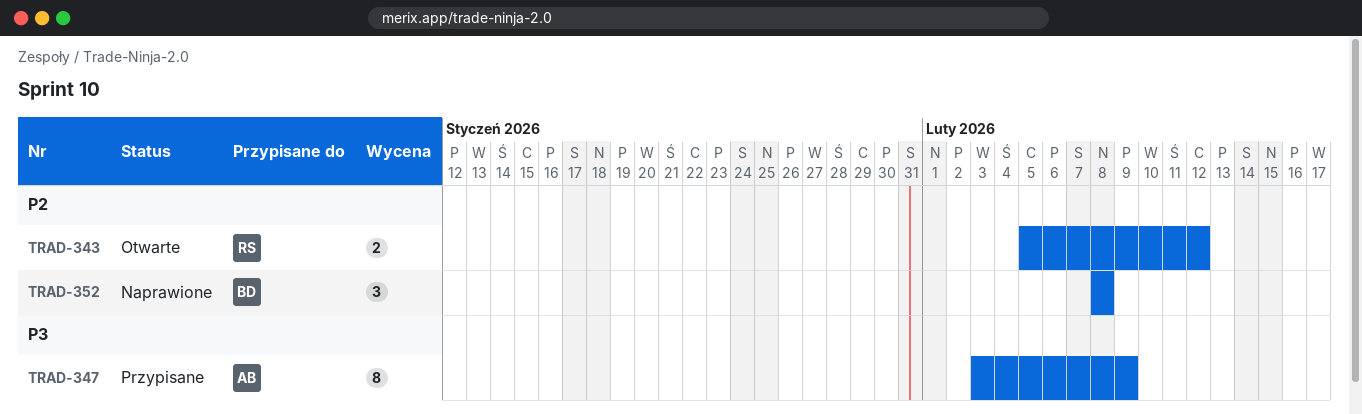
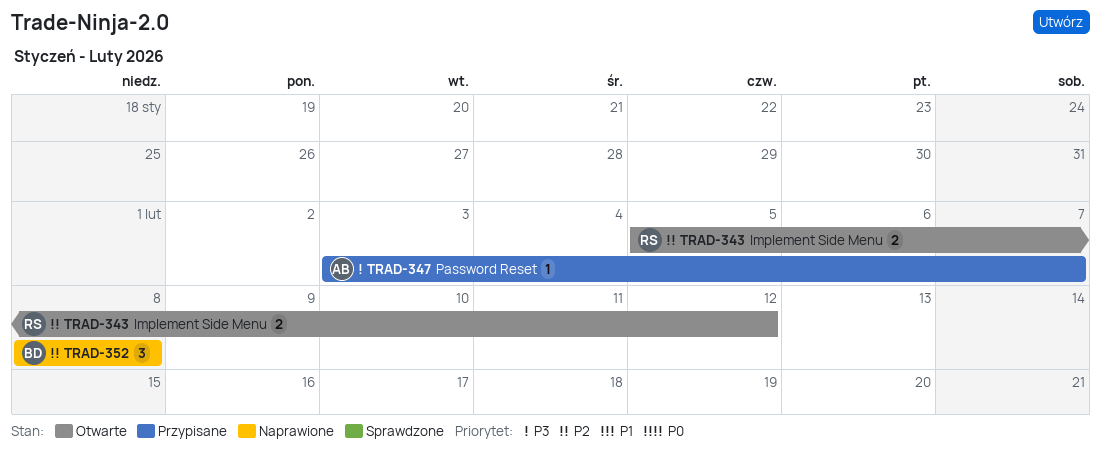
TRAD-347, estimate: 8 -> 1
TRAD-347, due: Feb 9 -> Feb 7

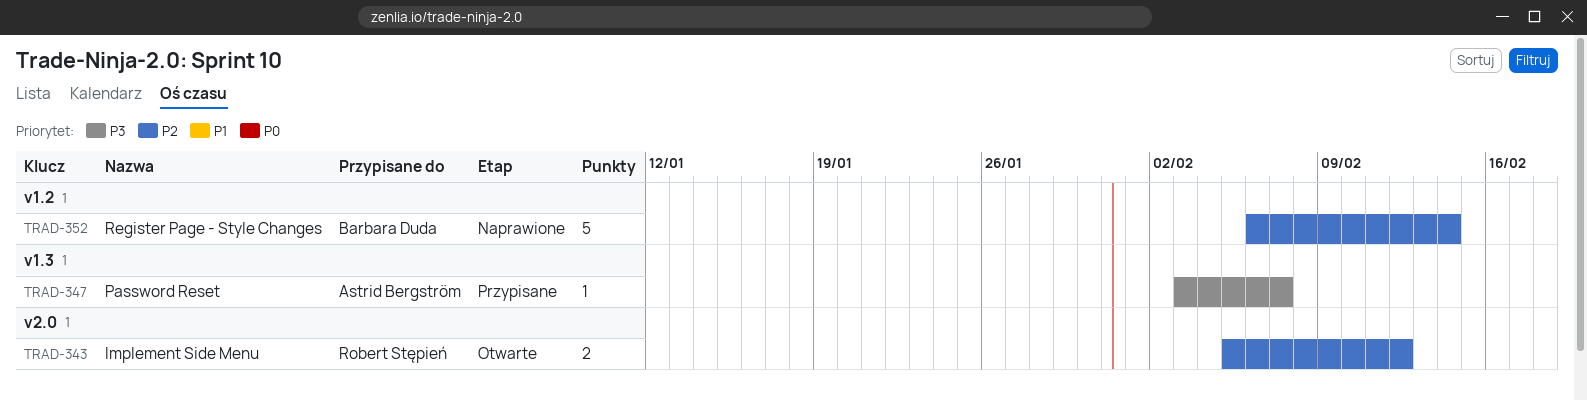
TRAD-352, estimate: 3 -> 5
TRAD-352, start: Feb 8 -> Feb 6
TRAD-352, due: Feb 8 -> Feb 14

